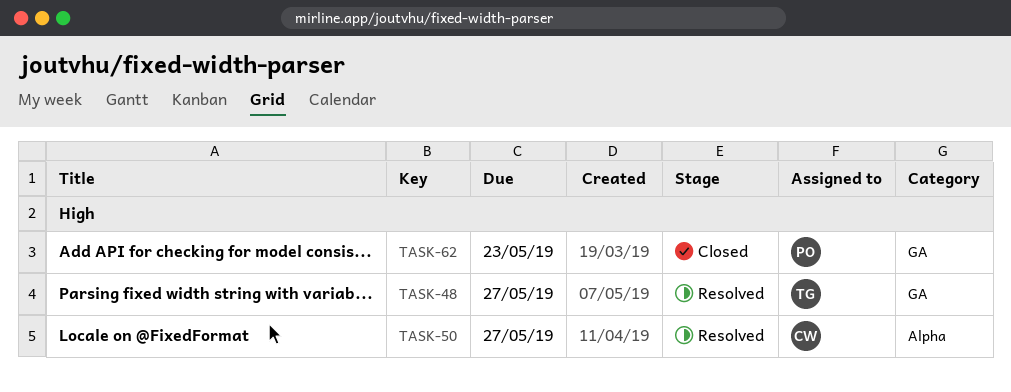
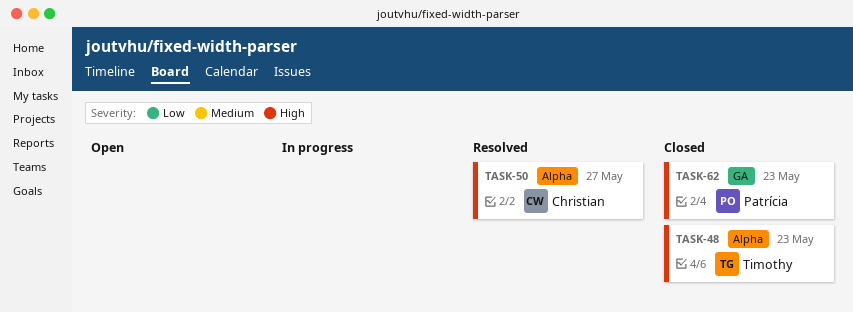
TASK-48, status: Resolved -> Closed
TASK-48, label: GA -> Alpha
TASK-48, due: May 27 -> May 23

